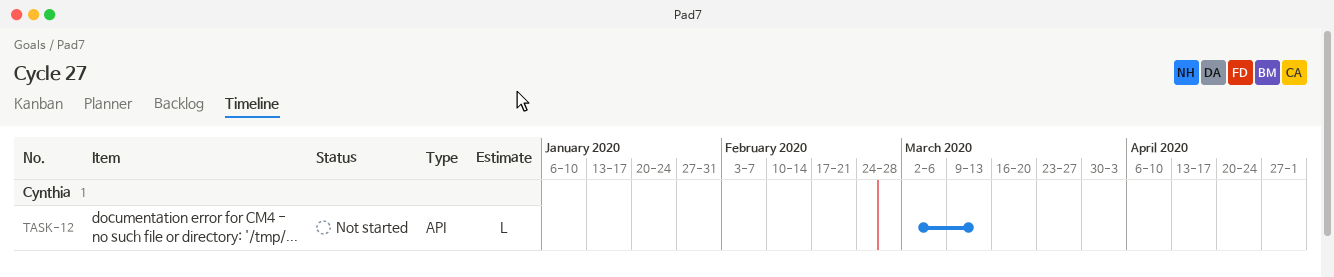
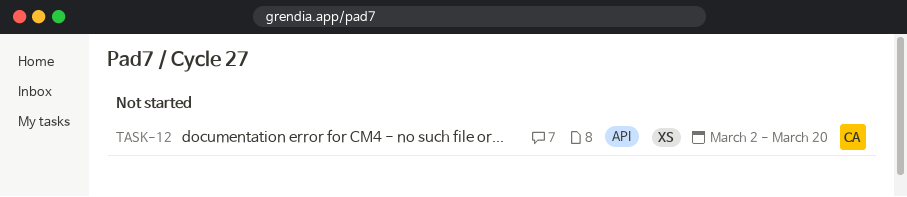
TASK-12, estimate: L -> XS
TASK-12, due: Mar 13 -> Mar 20

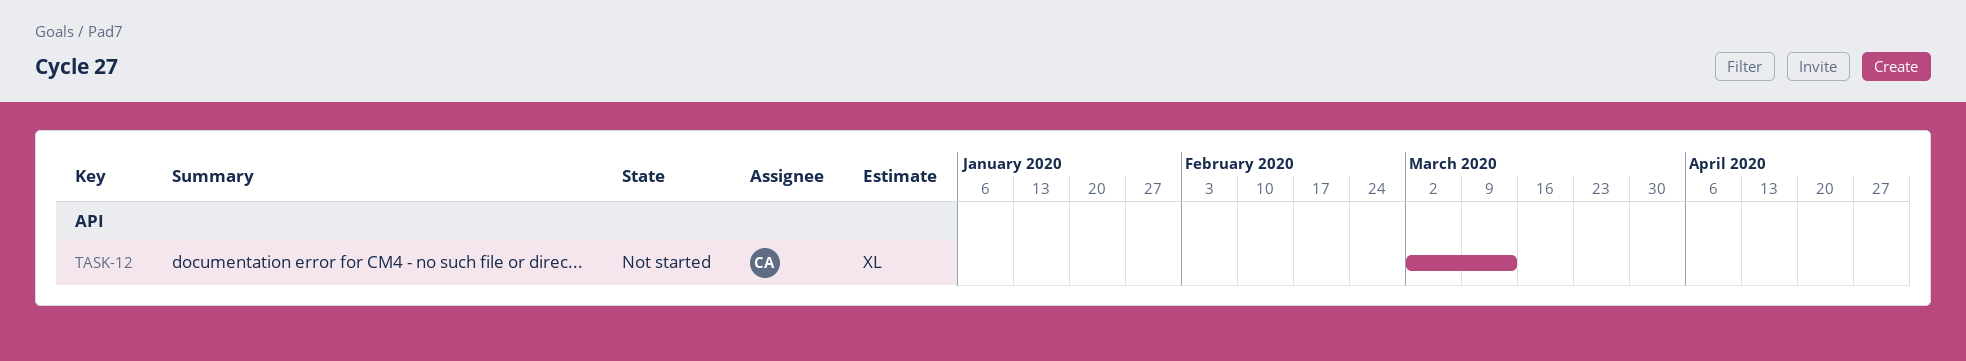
TASK-12, estimate: XS -> XL
TASK-12, due: Mar 20 -> Mar 13

